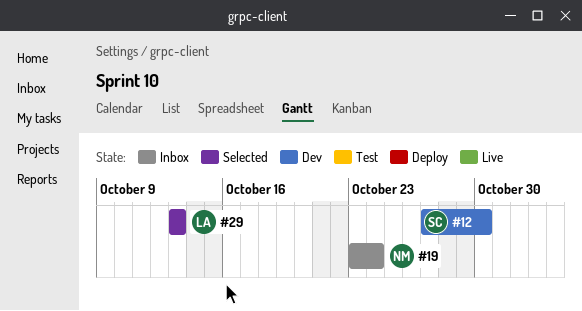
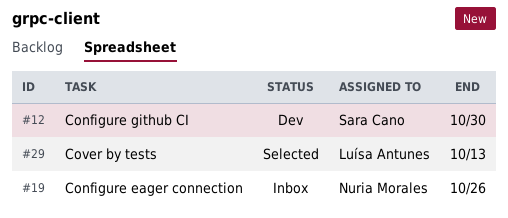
#19, due: Oct 24 -> Oct 26

